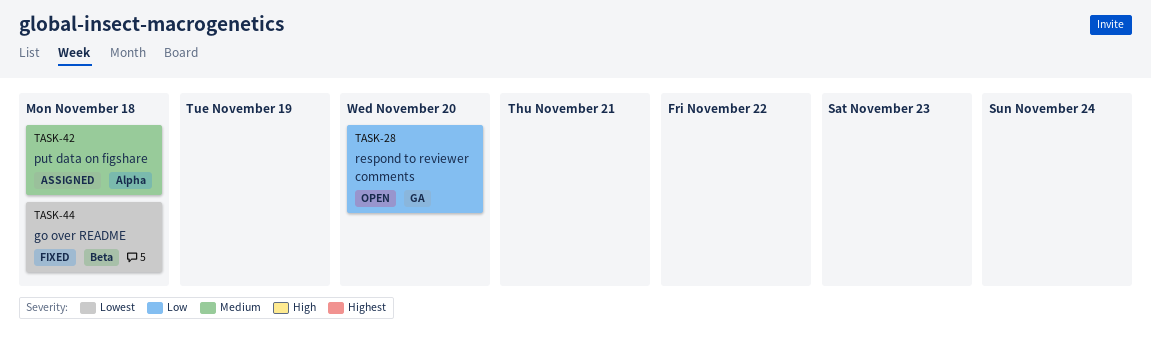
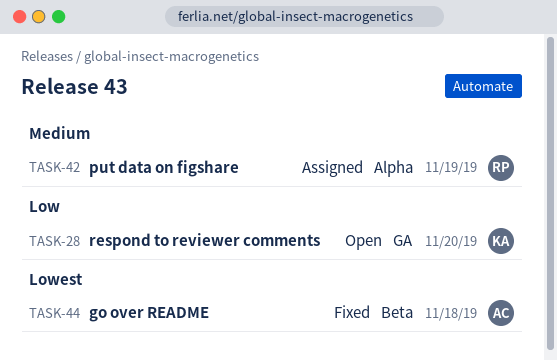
TASK-42, due: Nov 18 -> Nov 19

